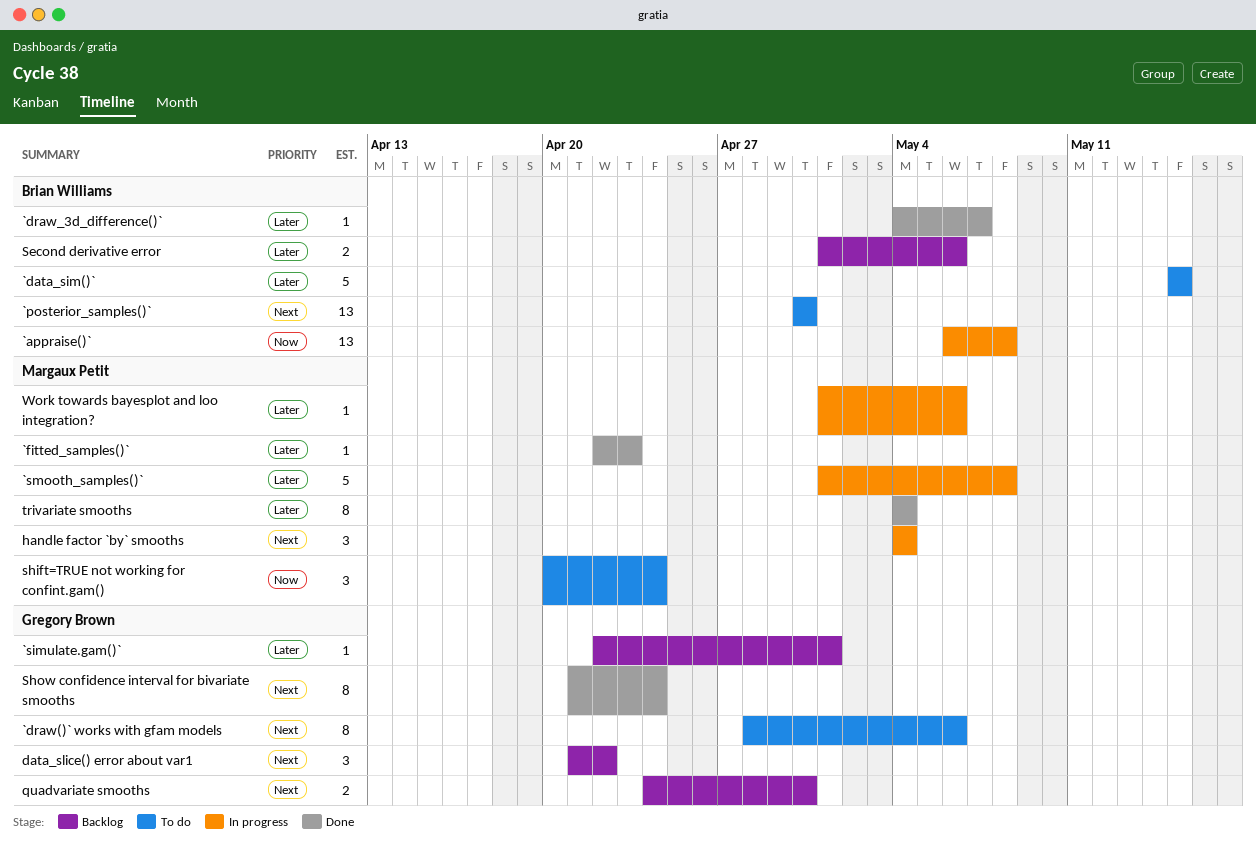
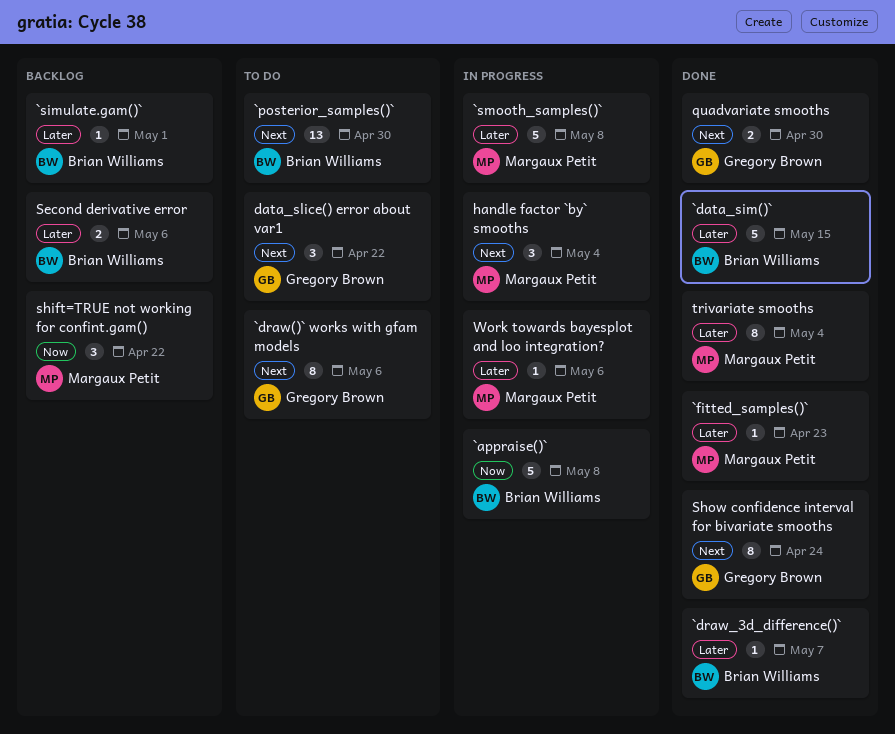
`appraise()`, estimate: 13 -> 5
`data_sim()`, status: To do -> Done
`simulate.gam()`, owner: Gregory Brown -> Brian Williams
data_slice() error about var1, status: Backlog -> To do
quadvariate smooths, status: Backlog -> Done
shift=TRUE not working for confint.gam(), status: To do -> Backlog
shift=TRUE not working for confint.gam(), due: Apr 24 -> Apr 22

